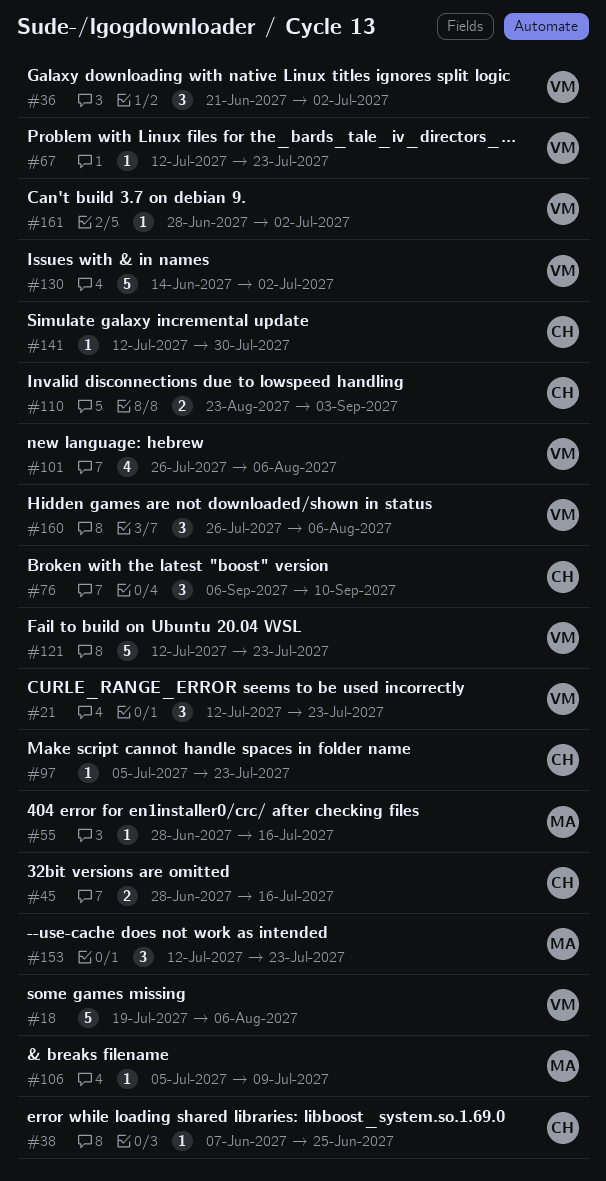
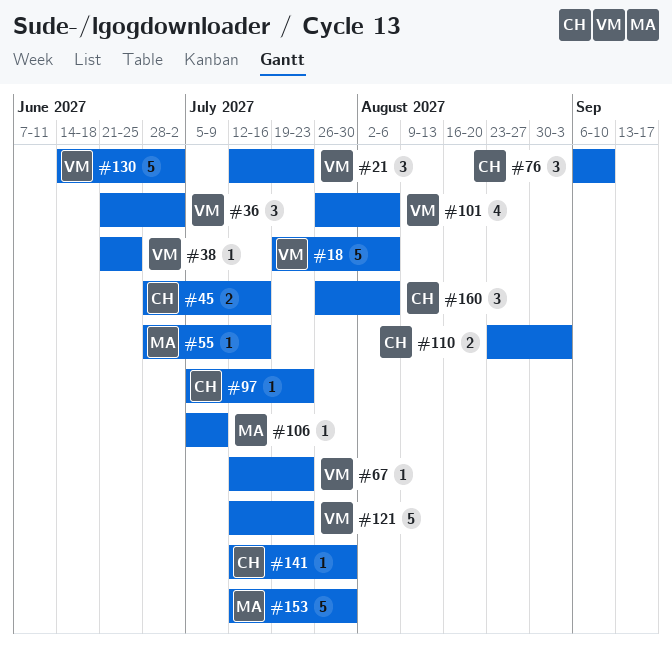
#38, owner: CH -> VM
#38, start: Jun 7 -> Jun 21
#153, estimate: 3 -> 5
#153, due: Jul 23 -> Jul 30
#160, owner: VM -> CH
#161: present -> none

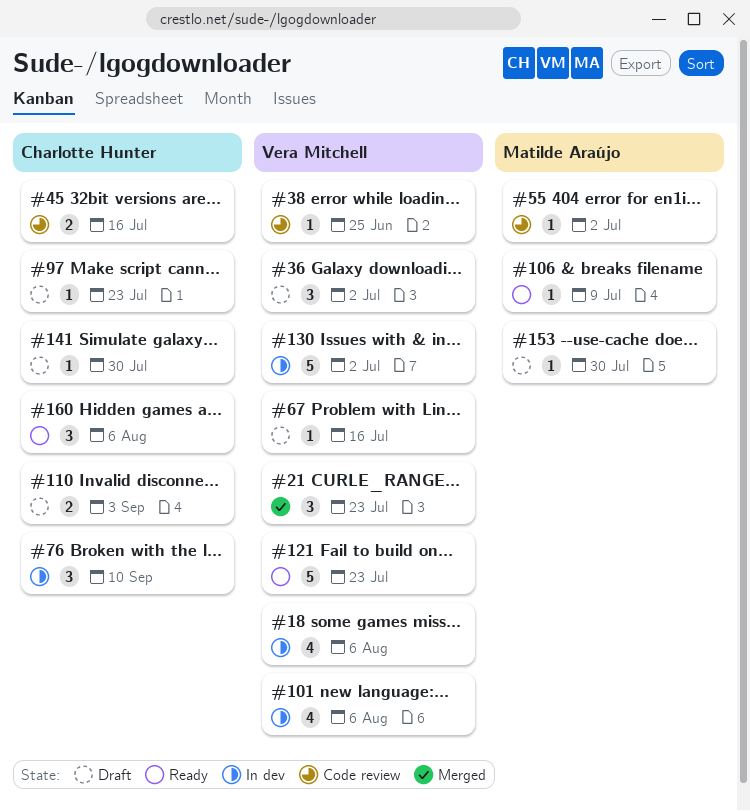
#18, estimate: 5 -> 4
#55, due: Jul 16 -> Jul 2
#67, due: Jul 23 -> Jul 16
#153, estimate: 5 -> 1

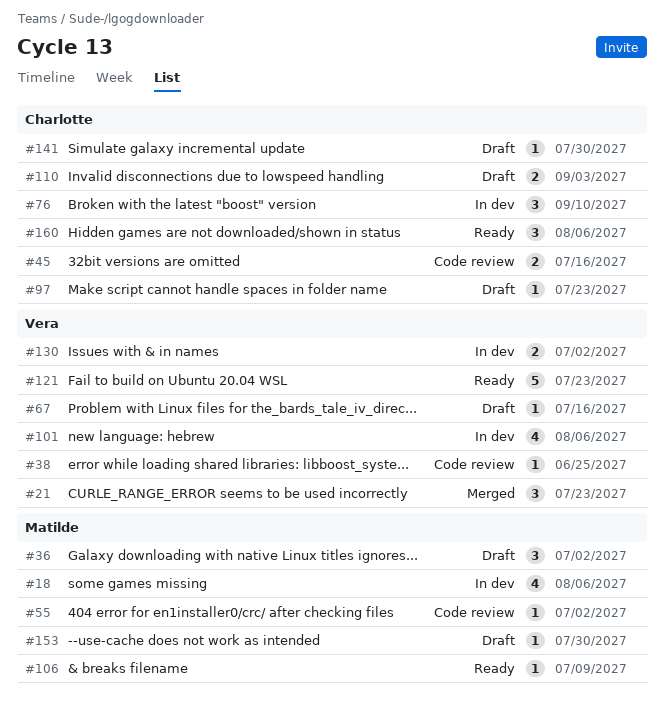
#18, owner: Vera Mitchell -> Matilde Araújo
#36, owner: Vera Mitchell -> Matilde Araújo
#130, estimate: 5 -> 2

